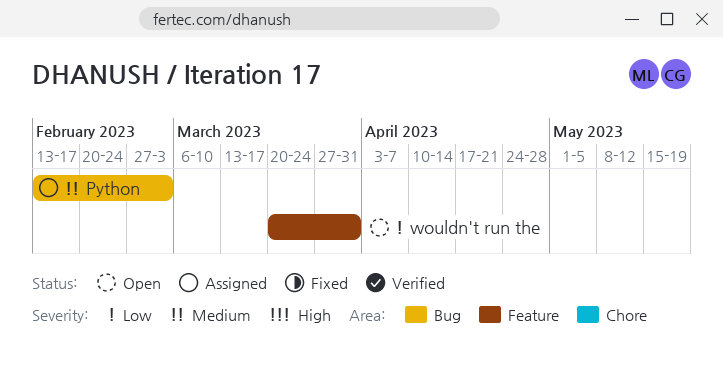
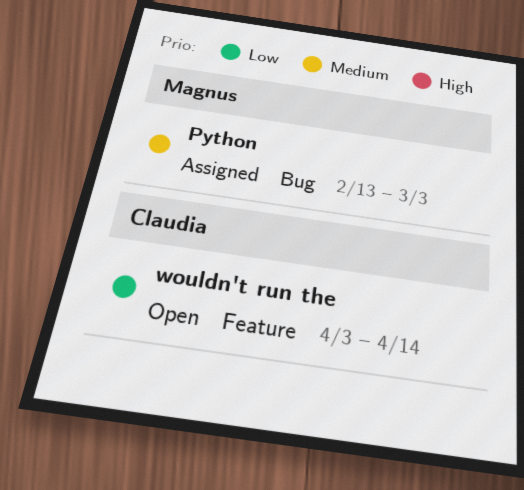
wouldn't run the, start: Mar 20 -> Apr 3
wouldn't run the, due: Mar 31 -> Apr 14

